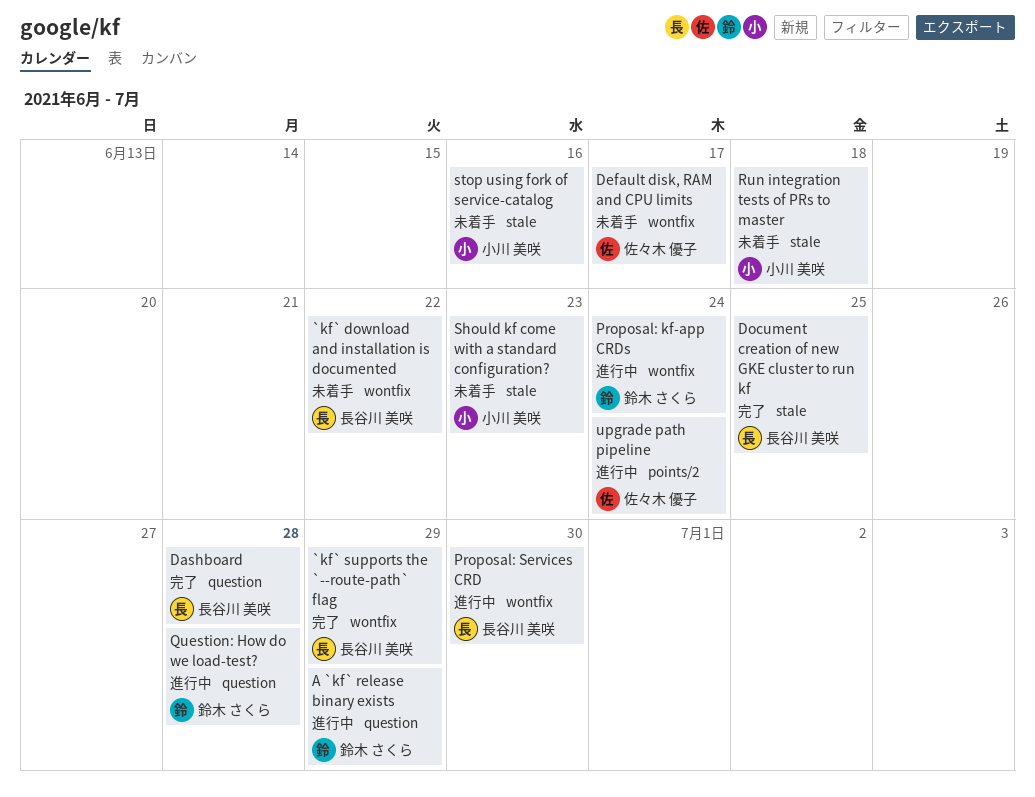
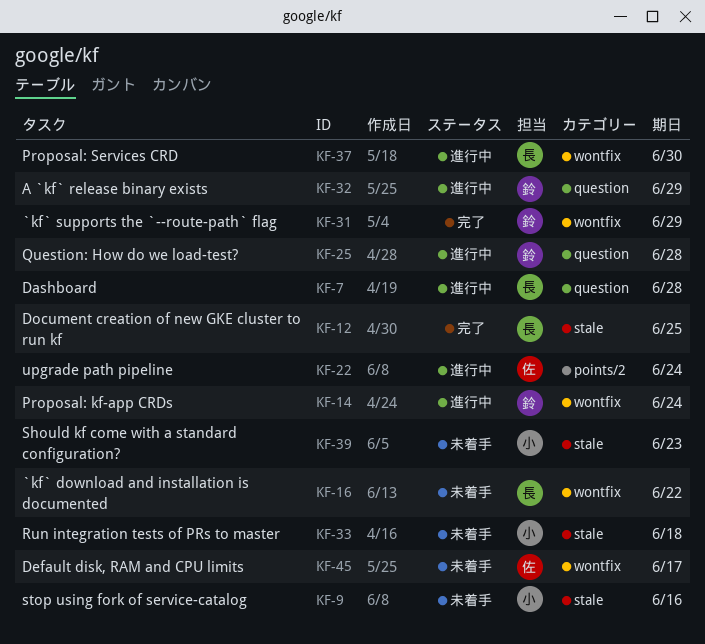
`kf` supports the `--route-path` flag, owner: 長谷川 美咲 -> 鈴木 さくら
Dashboard, status: 完了 -> 進行中

